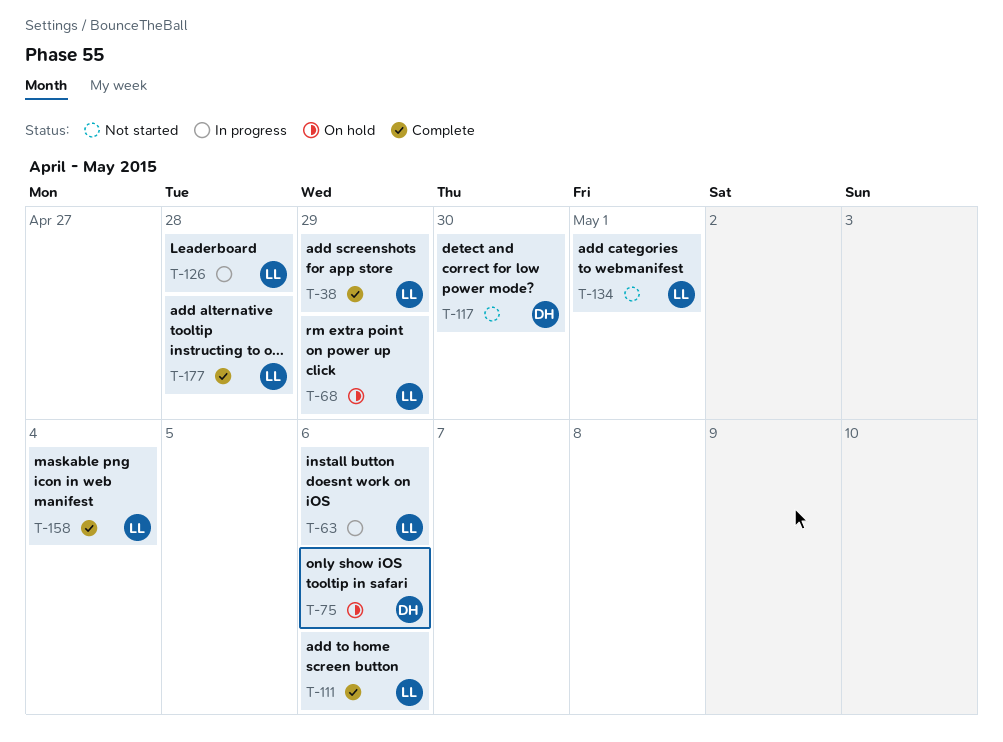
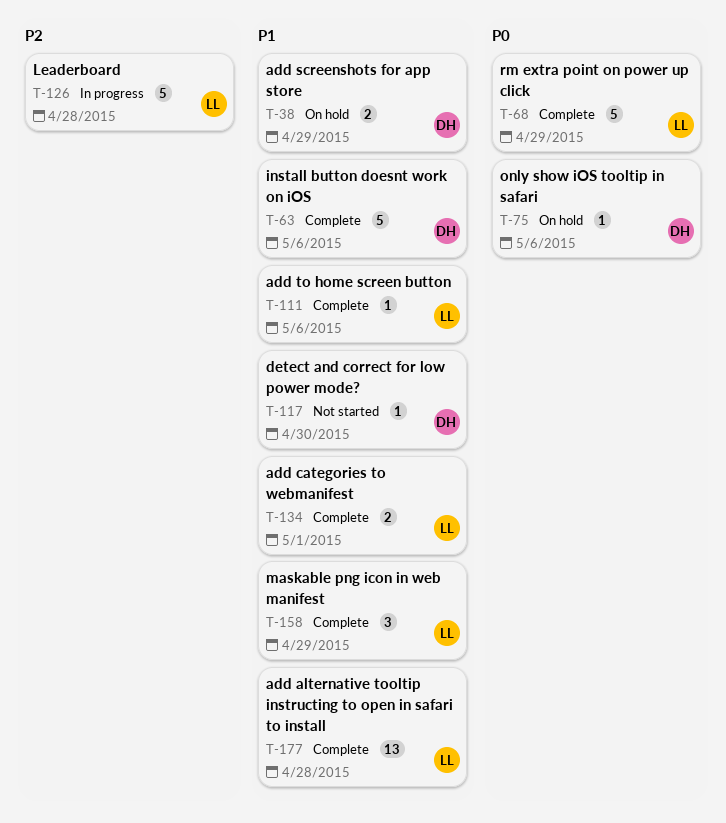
T-38, status: Complete -> On hold
T-38, owner: LL -> DH
T-63, status: In progress -> Complete
T-63, owner: LL -> DH
T-68, status: On hold -> Complete
T-134, status: Not started -> Complete
T-158, due: May 4 -> Apr 29

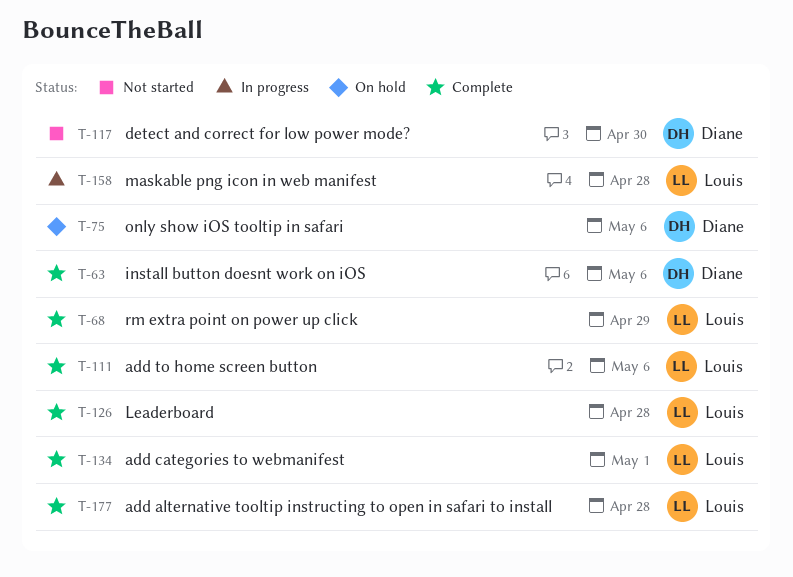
T-38: present -> none
T-126, status: In progress -> Complete
T-158, status: Complete -> In progress
T-158, due: Apr 29 -> Apr 28

